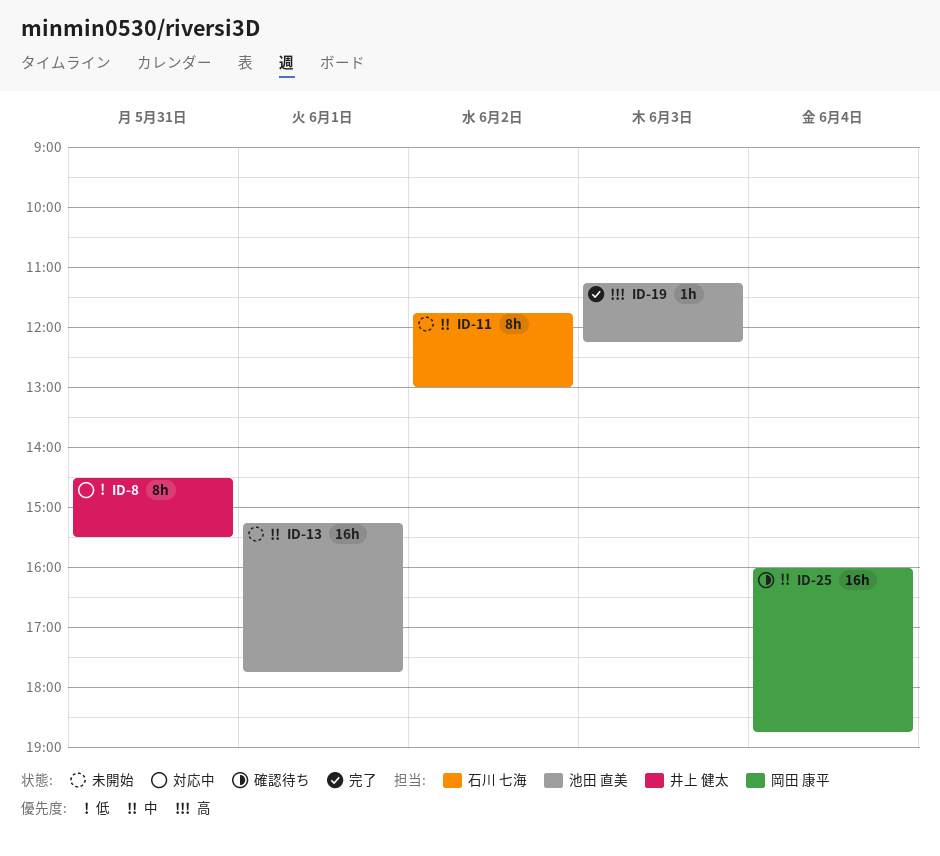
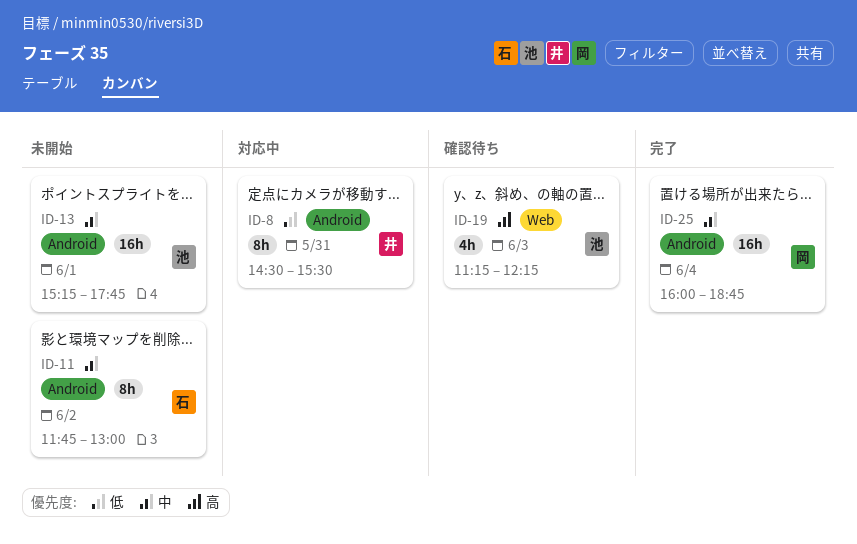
ID-19, status: 完了 -> 確認待ち
ID-19, estimate: 1h -> 4h
ID-25, status: 確認待ち -> 完了

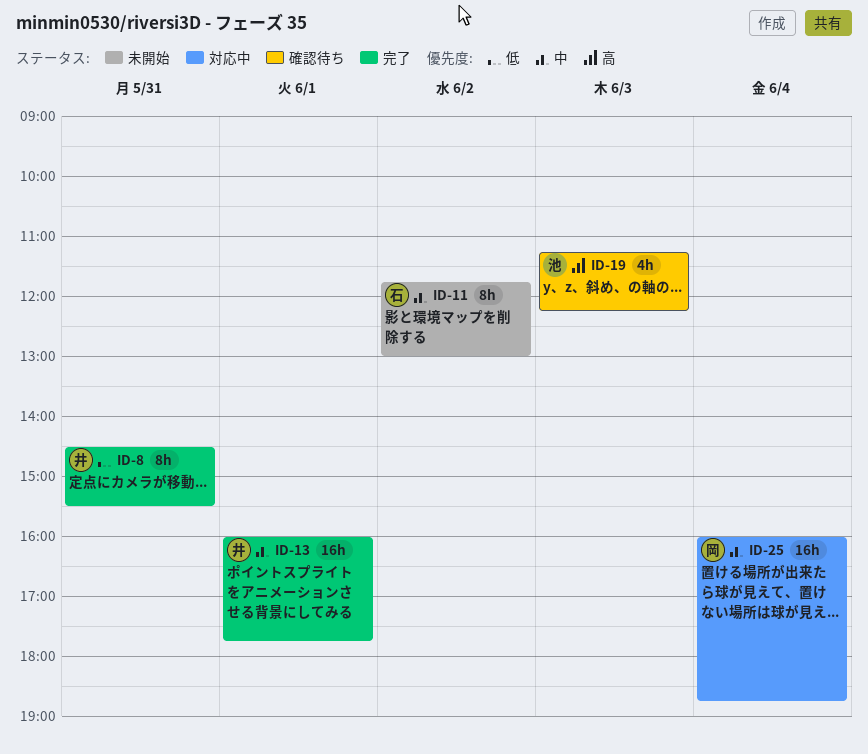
ID-8, status: 対応中 -> 完了
ID-13, status: 未開始 -> 完了
ID-13, owner: 池 -> 井
ID-13, begins: 15:15 -> 16:00
ID-25, status: 完了 -> 対応中

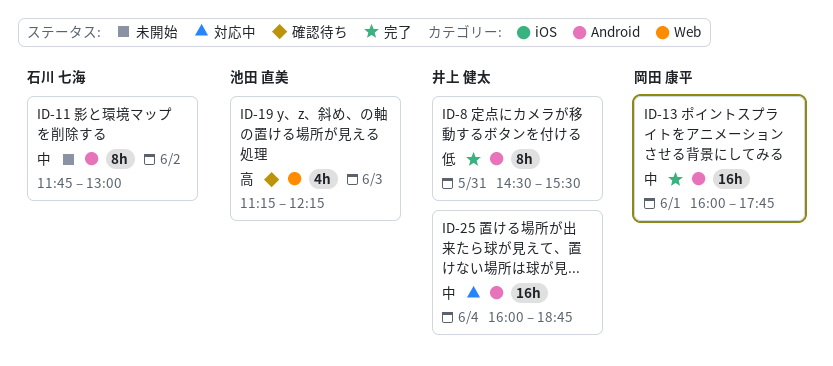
ID-13, owner: 井上 健太 -> 岡田 康平
ID-25, owner: 岡田 康平 -> 井上 健太

